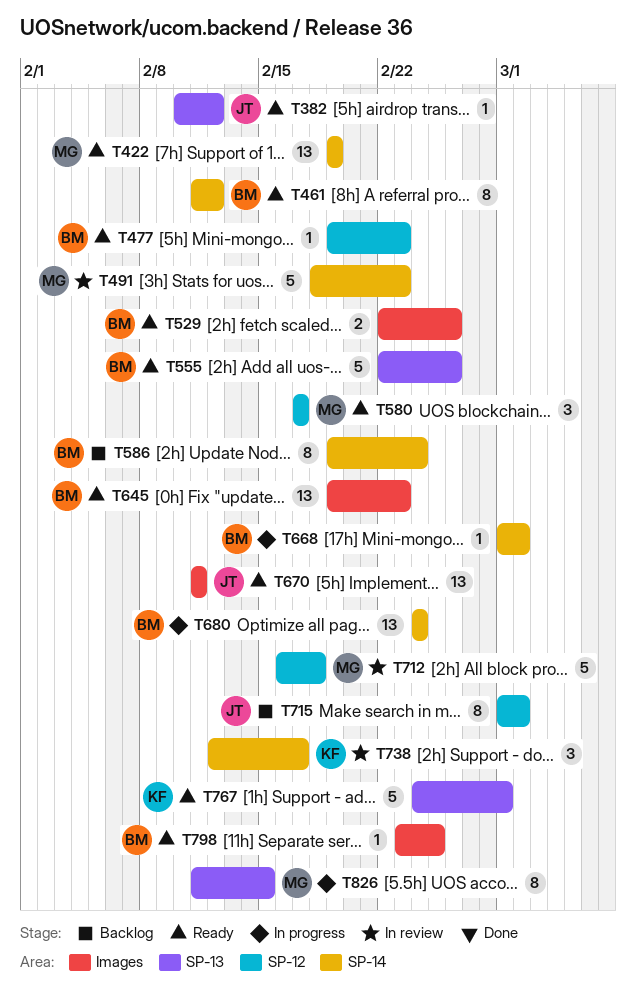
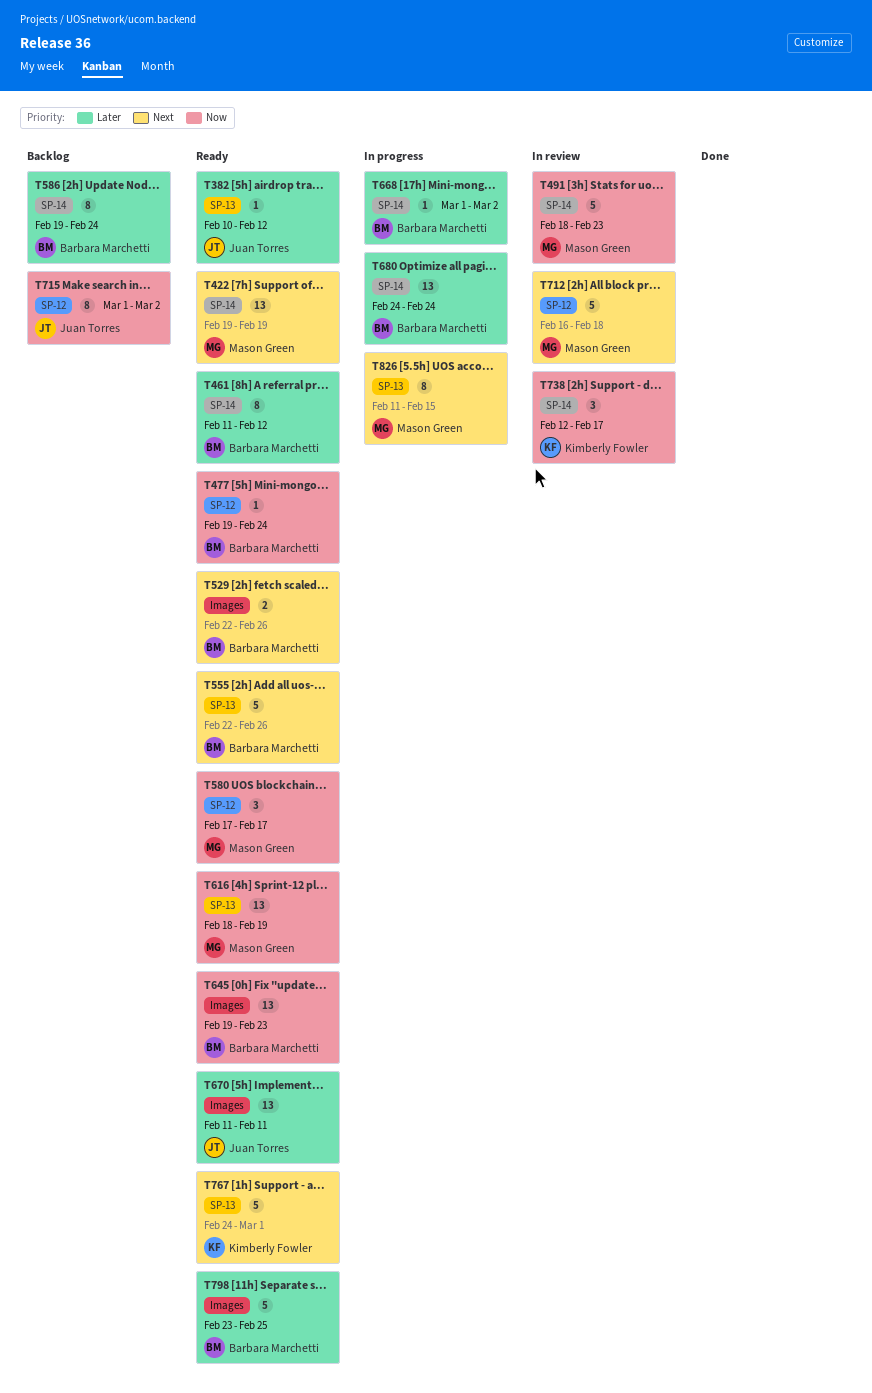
T477, due: Feb 23 -> Feb 24
T616: none -> present
T798, estimate: 1 -> 5

